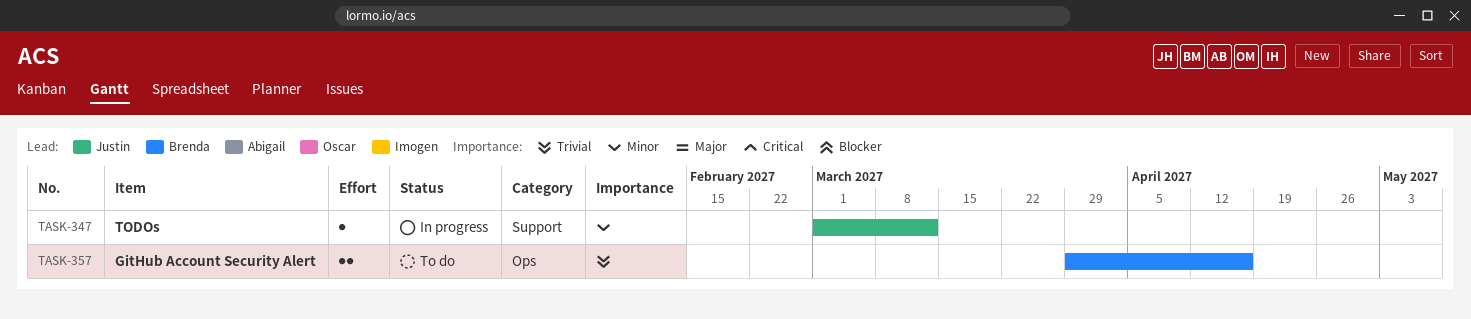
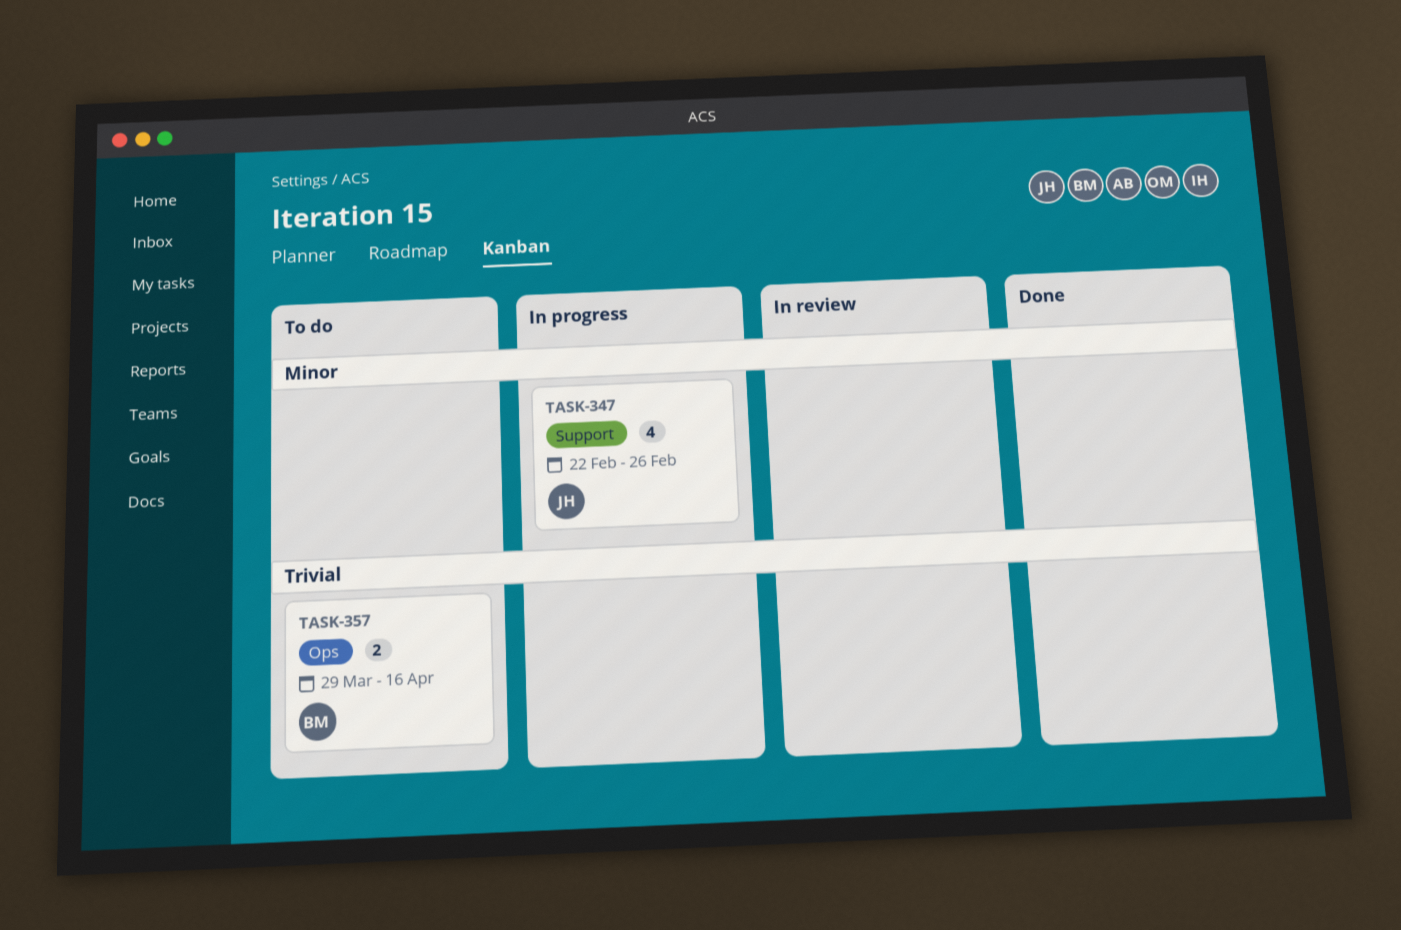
TASK-347, estimate: 1 -> 4
TASK-347, start: Mar 1 -> Feb 22
TASK-347, due: Mar 12 -> Feb 26

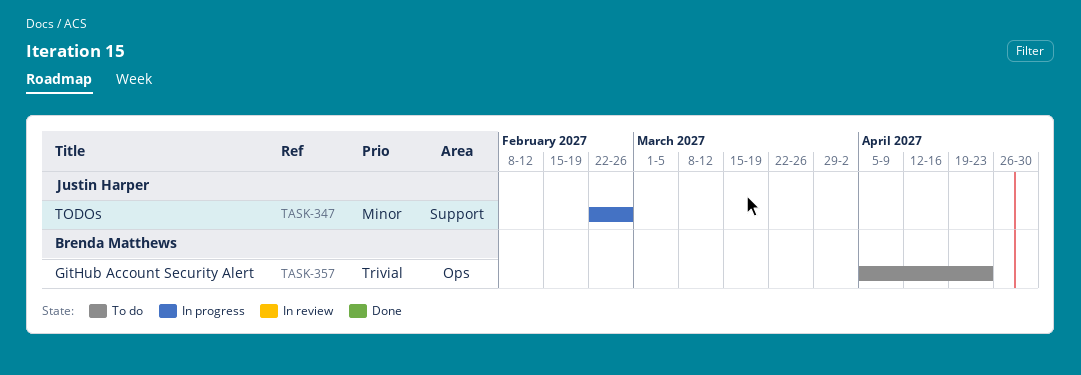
TASK-357, start: Mar 29 -> Apr 5
TASK-357, due: Apr 16 -> Apr 23

